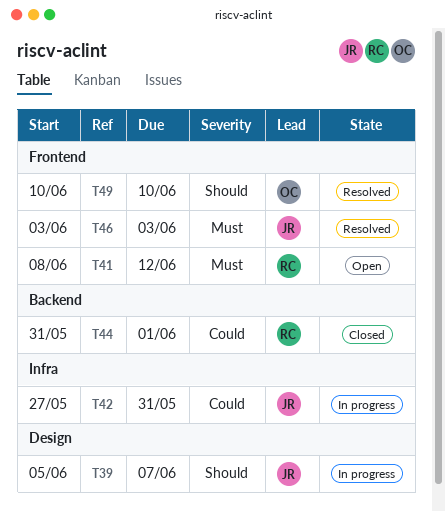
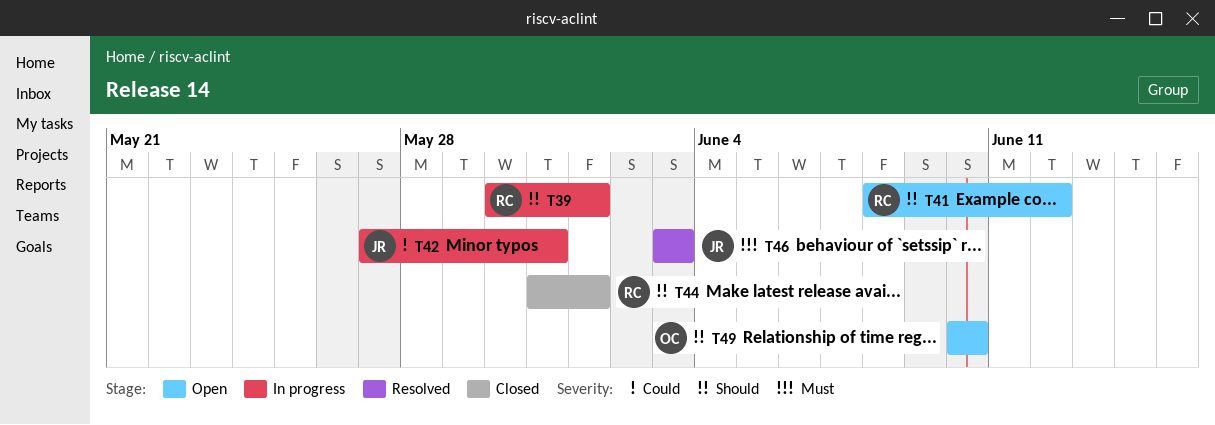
T39, owner: JR -> RC
T39, start: Jun 5 -> May 30
T39, due: Jun 7 -> Jun 1
T41, priority: Must -> Should
T44, priority: Could -> Should
T49, status: Resolved -> Open

